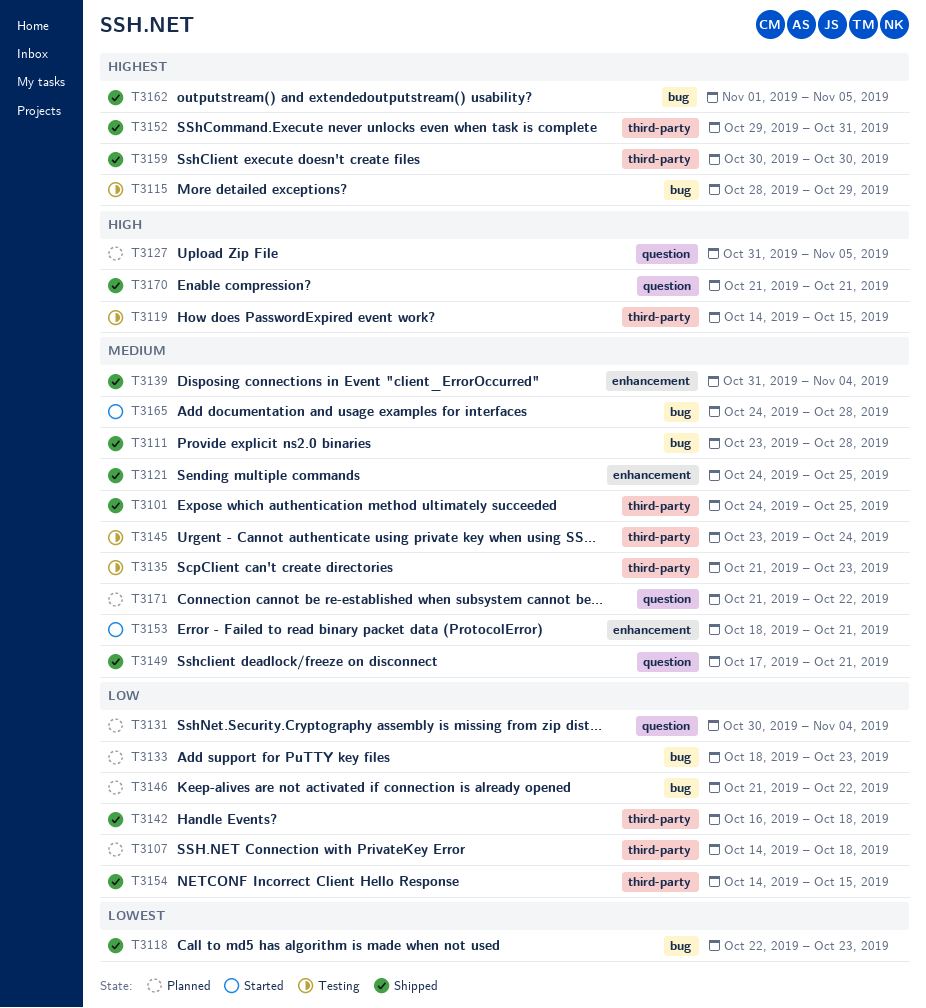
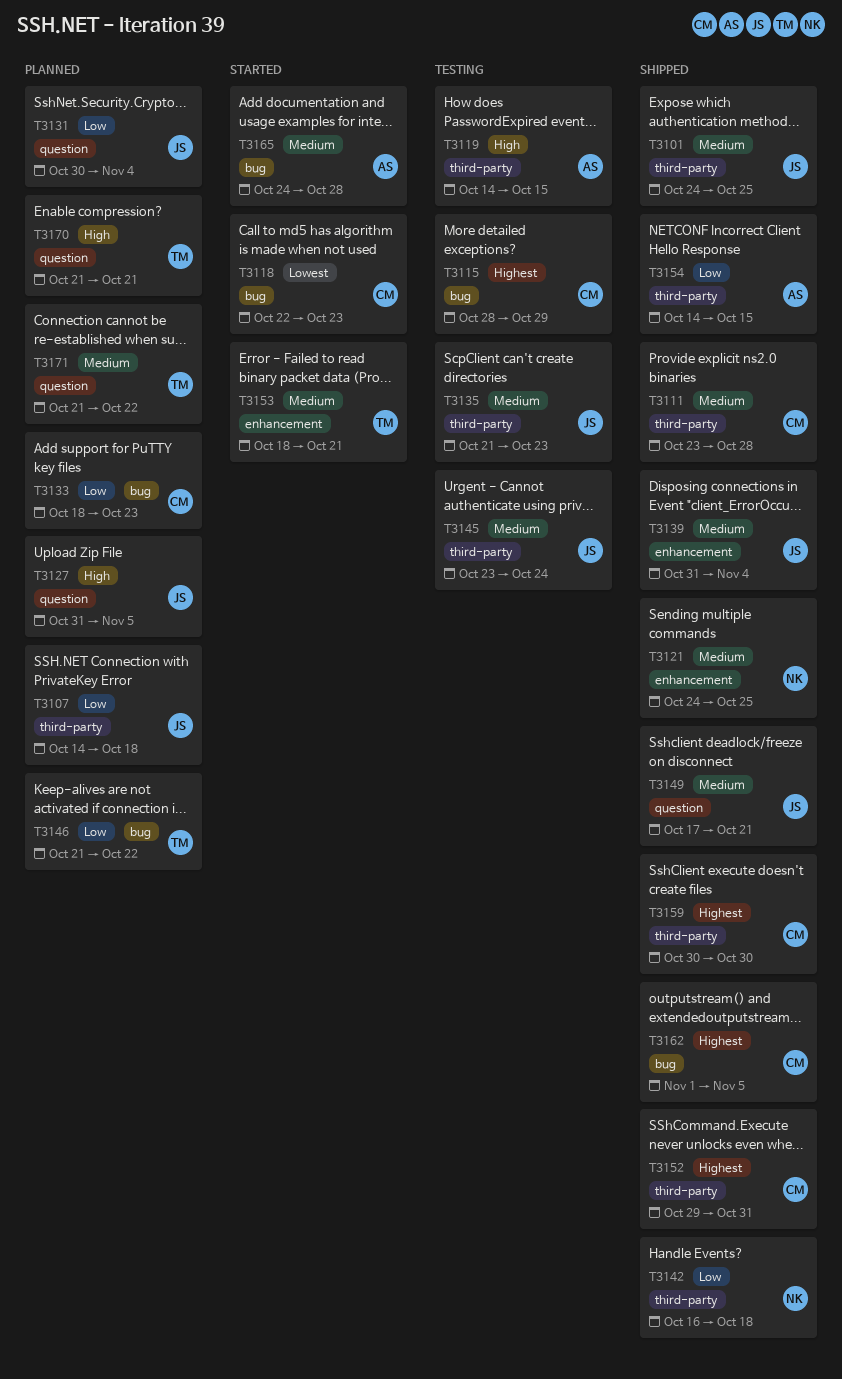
T3111, label: bug -> third-party
T3118, status: Shipped -> Started
T3170, status: Shipped -> Planned

